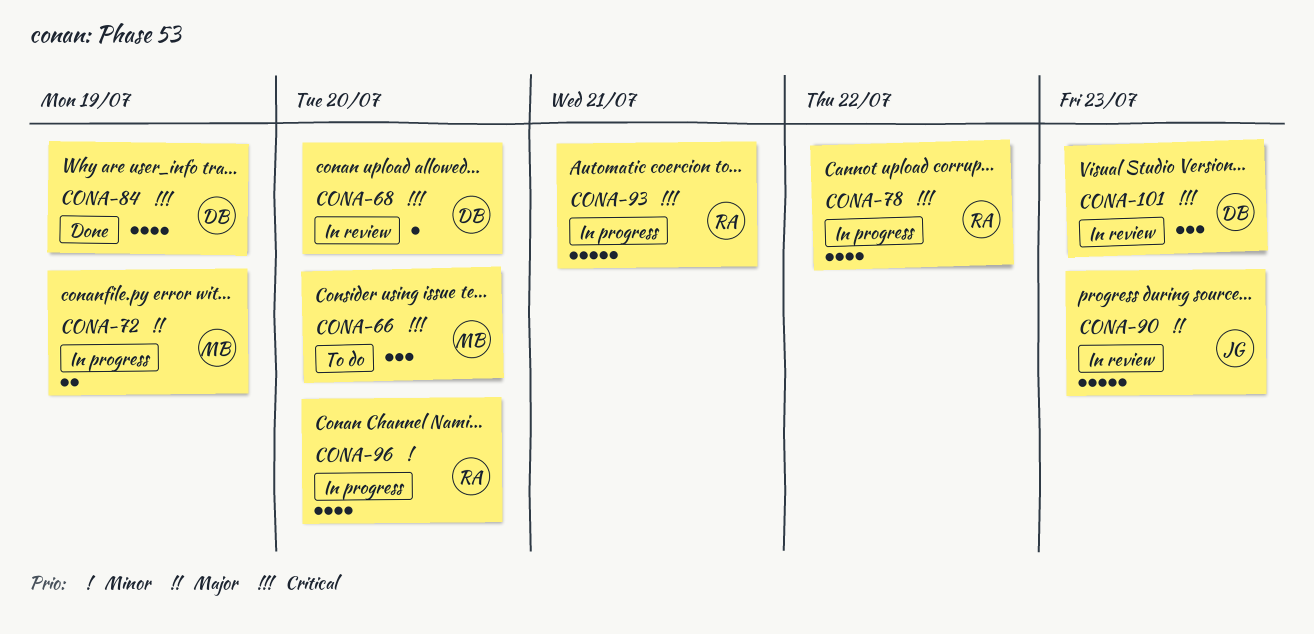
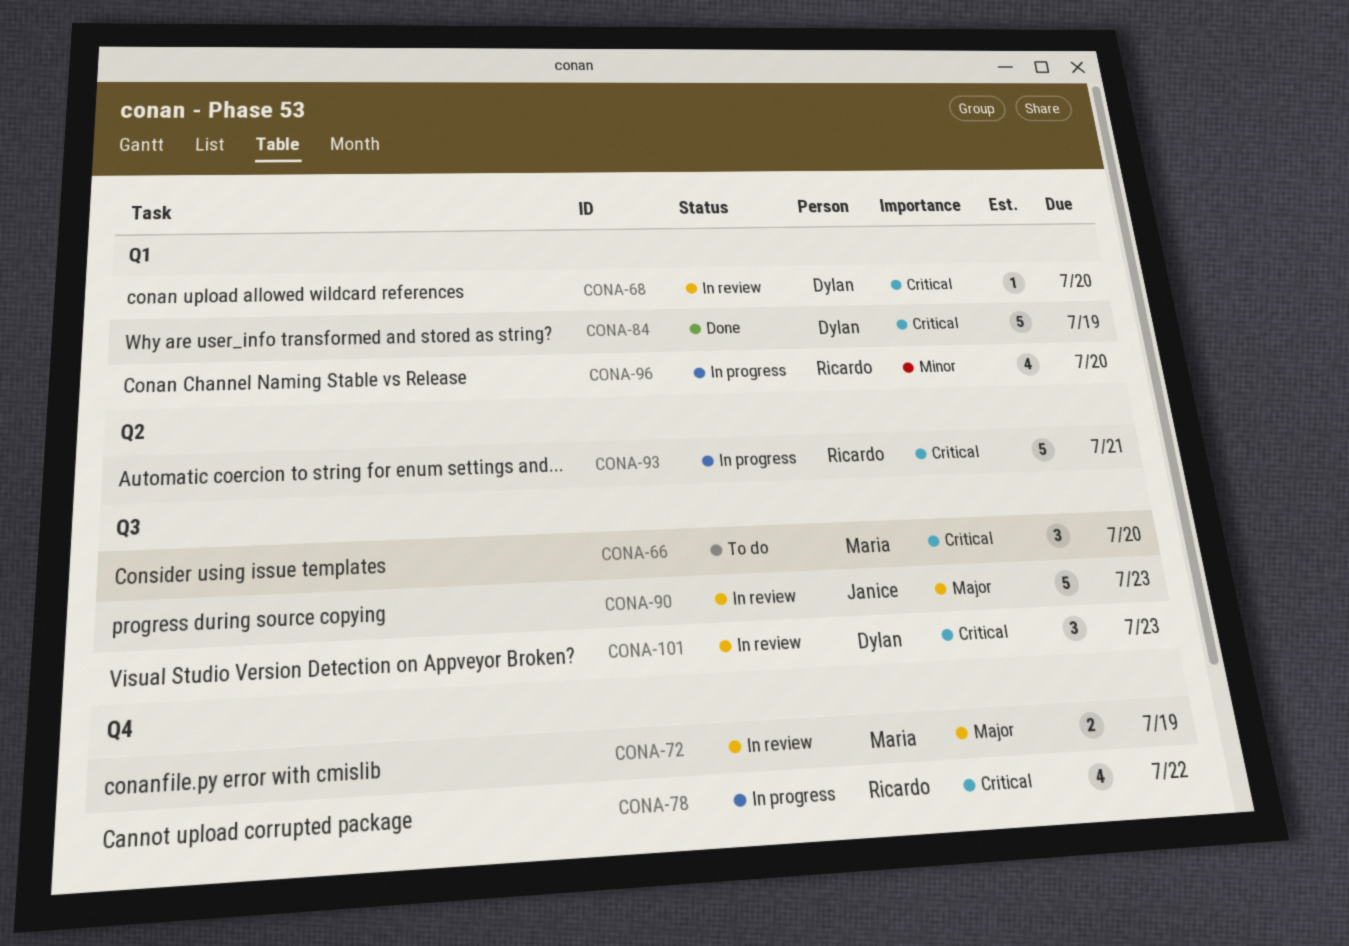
CONA-72, status: In progress -> In review
CONA-84, estimate: 4 -> 5

